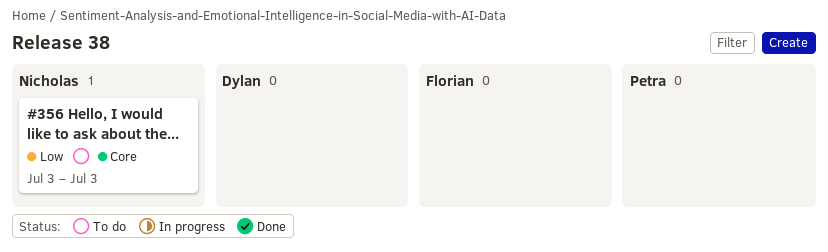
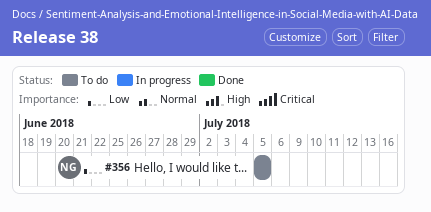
#356, start: Jul 3 -> Jul 5
#356, due: Jul 3 -> Jul 5

